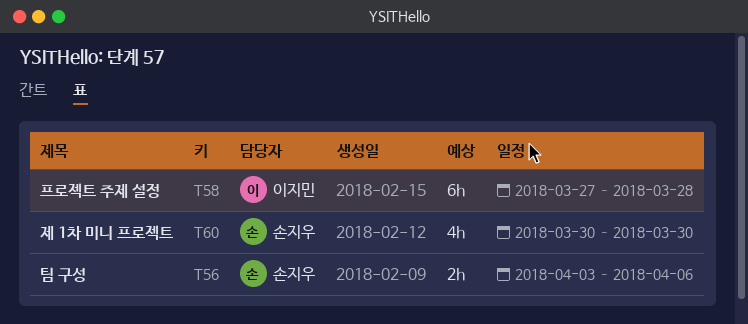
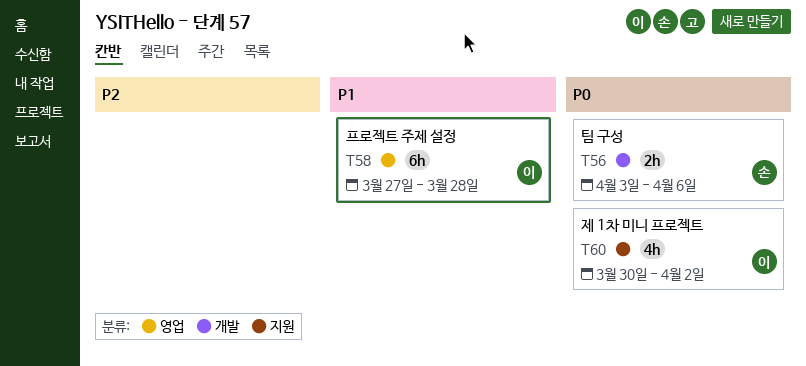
T60, owner: 손지우 -> 이지민
T60, due: Mar 30 -> Apr 2

